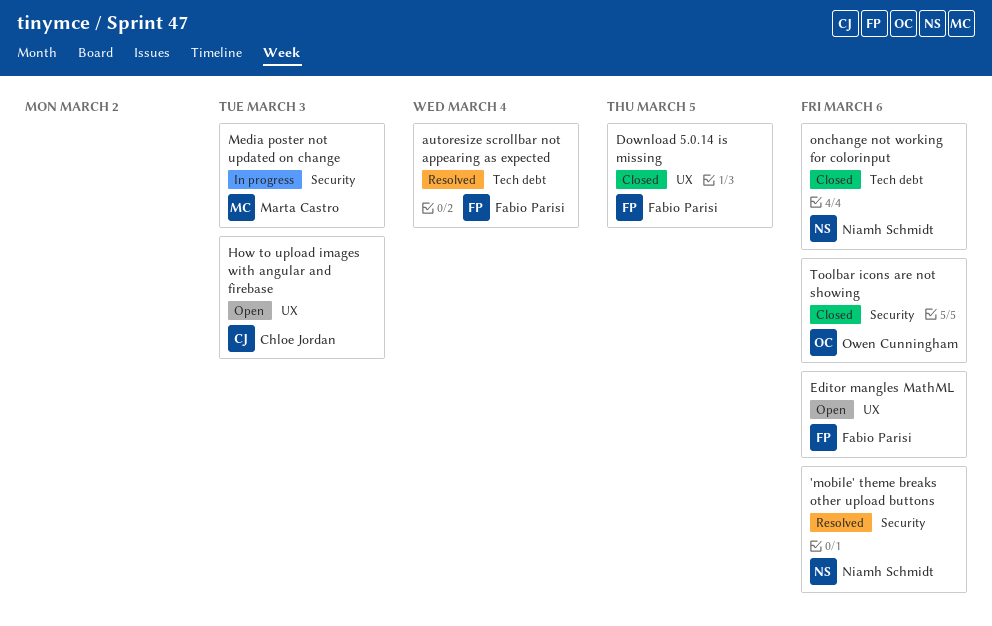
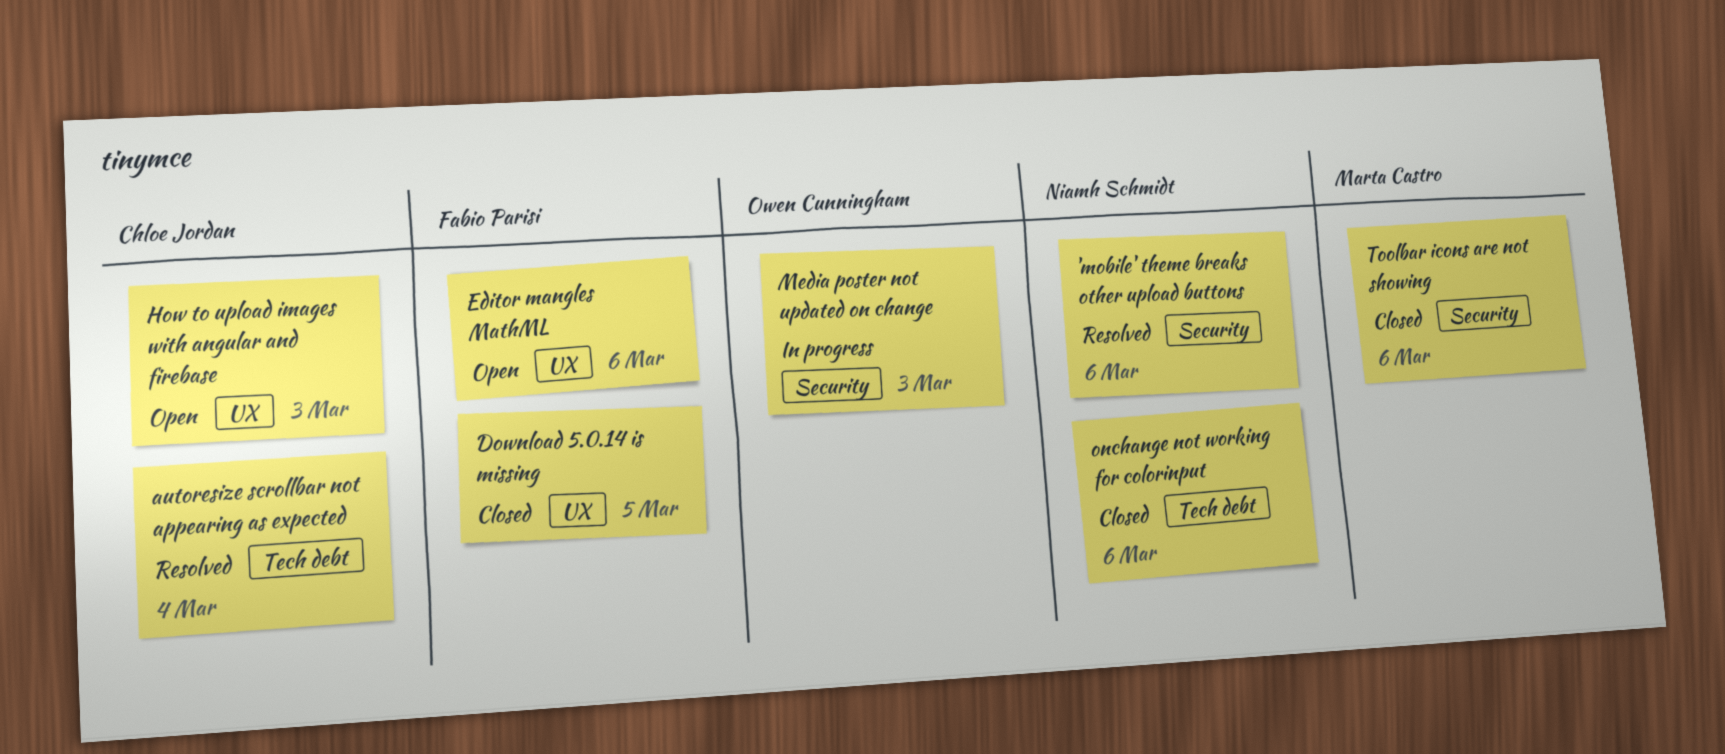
autoresize scrollbar not appearing as expected, owner: Fabio Parisi -> Chloe Jordan
Media poster not updated on change, owner: Marta Castro -> Owen Cunningham
Toolbar icons are not showing, owner: Owen Cunningham -> Marta Castro

